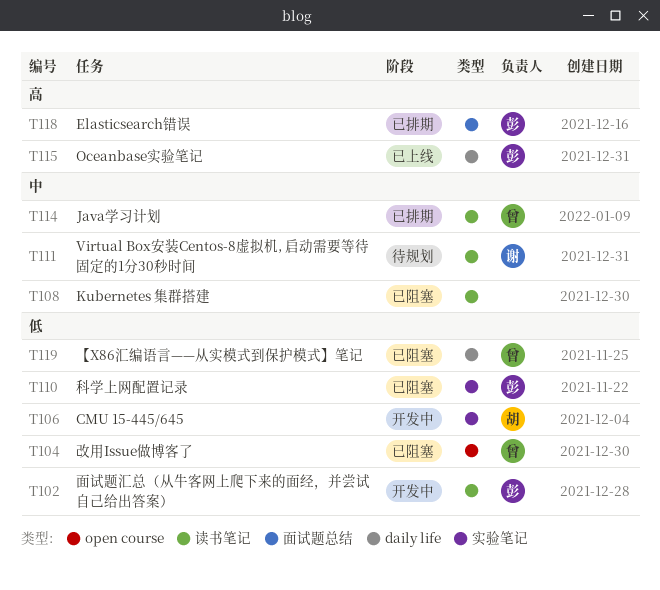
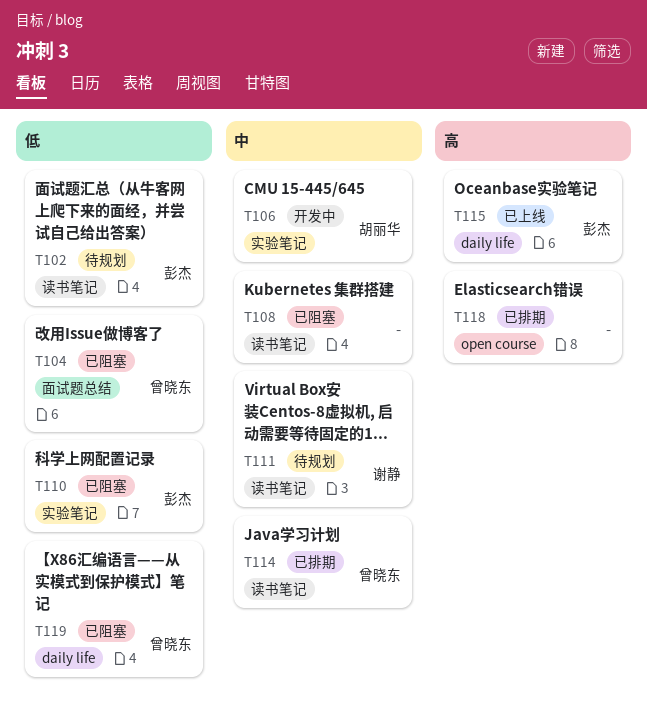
T102, status: 开发中 -> 待规划
T104, label: open course -> 面试题总结
T106, priority: 低 -> 中
T118, owner: 彭杰 -> none
T118, label: 面试题总结 -> open course

